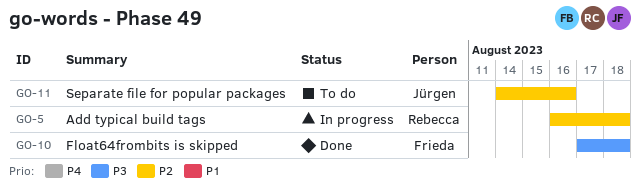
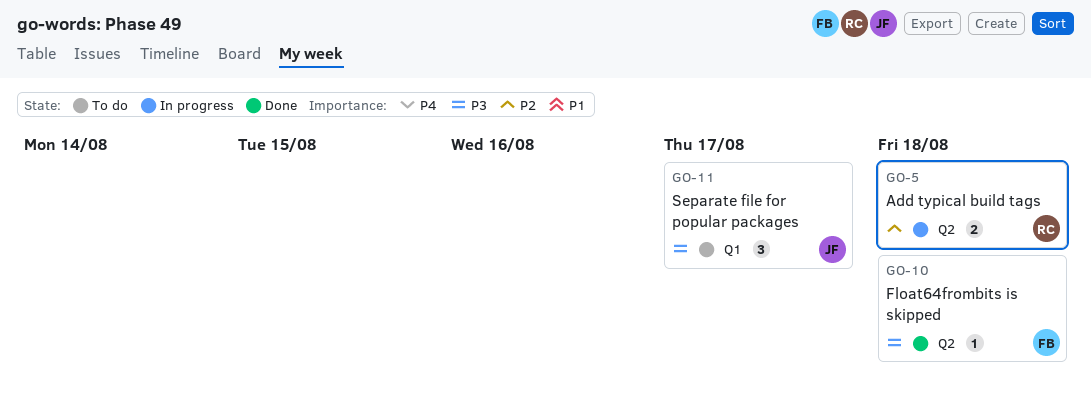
GO-11, priority: P2 -> P3
GO-11, due: Aug 16 -> Aug 17

